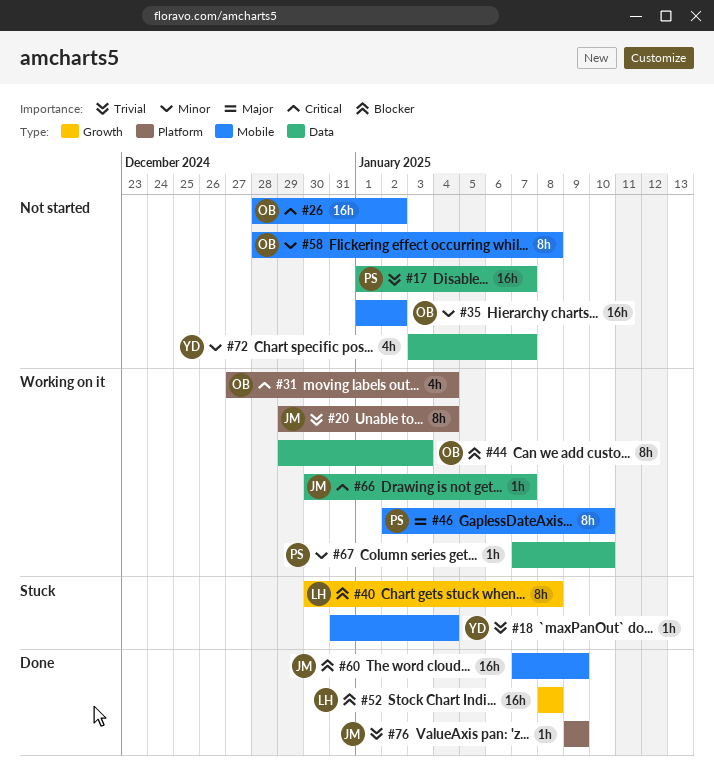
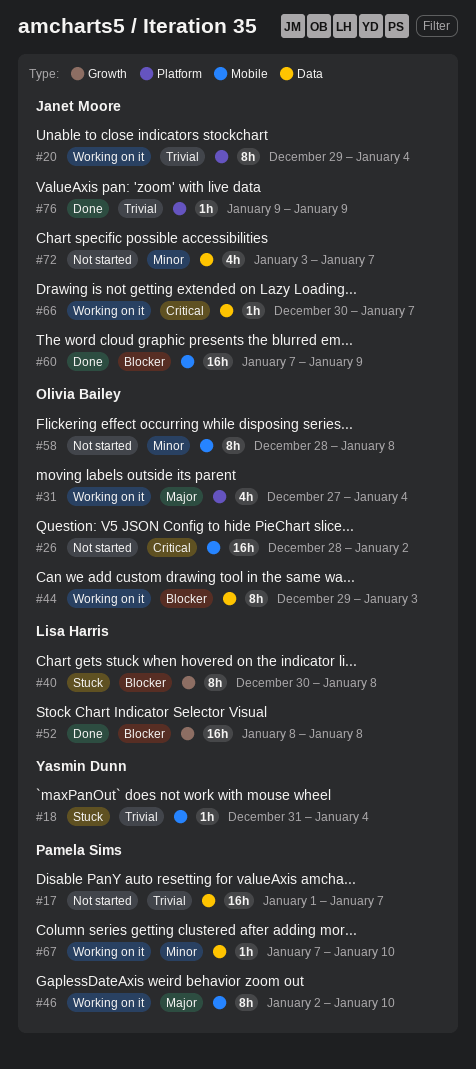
#31, priority: Critical -> Major
#35: present -> none
#72, owner: Yasmin Dunn -> Janet Moore

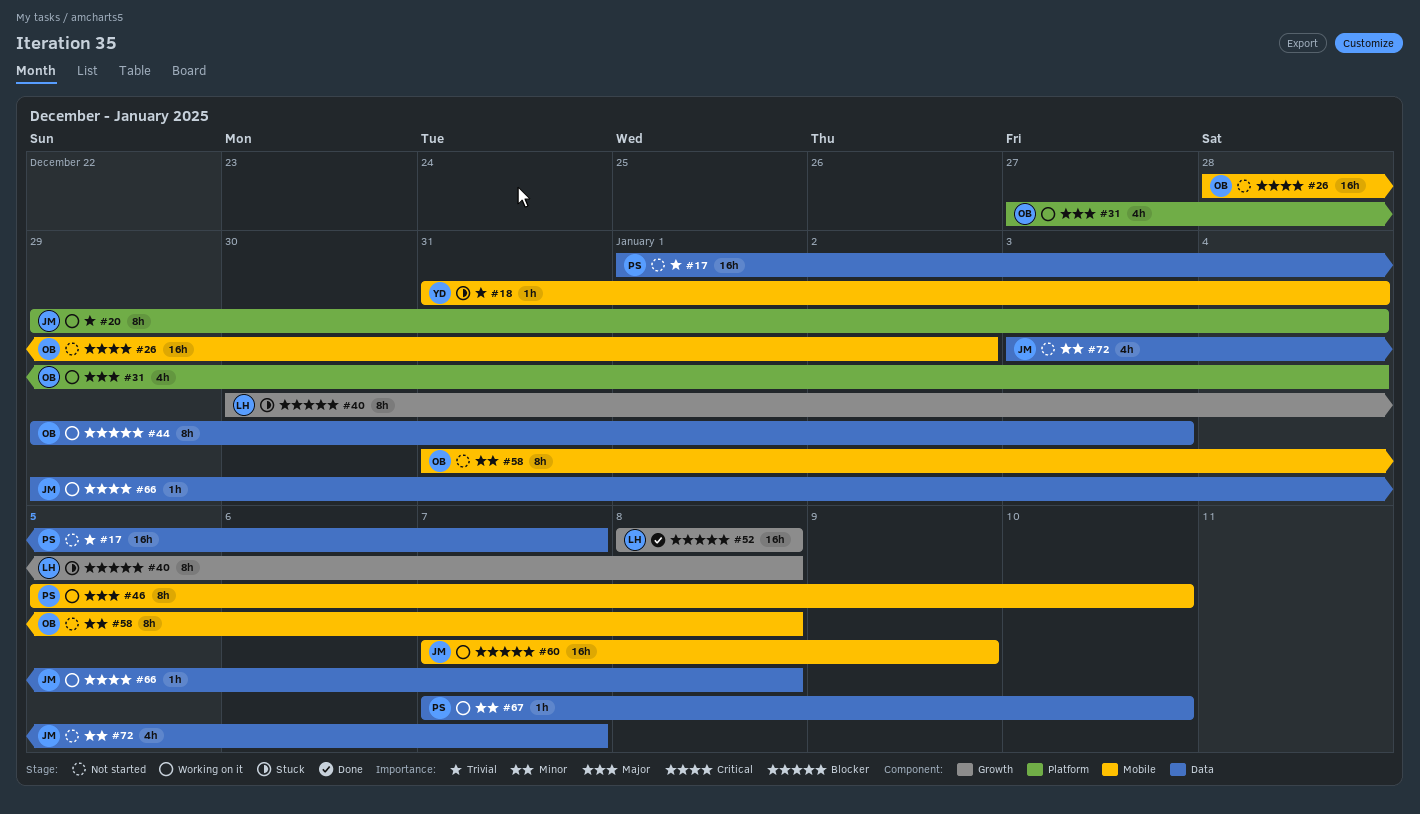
#46, start: Jan 2 -> Jan 5
#58, start: Dec 28 -> Dec 31
#60, status: Done -> Working on it
#66, start: Dec 30 -> Dec 29
#66, due: Jan 7 -> Jan 8
#76: present -> none

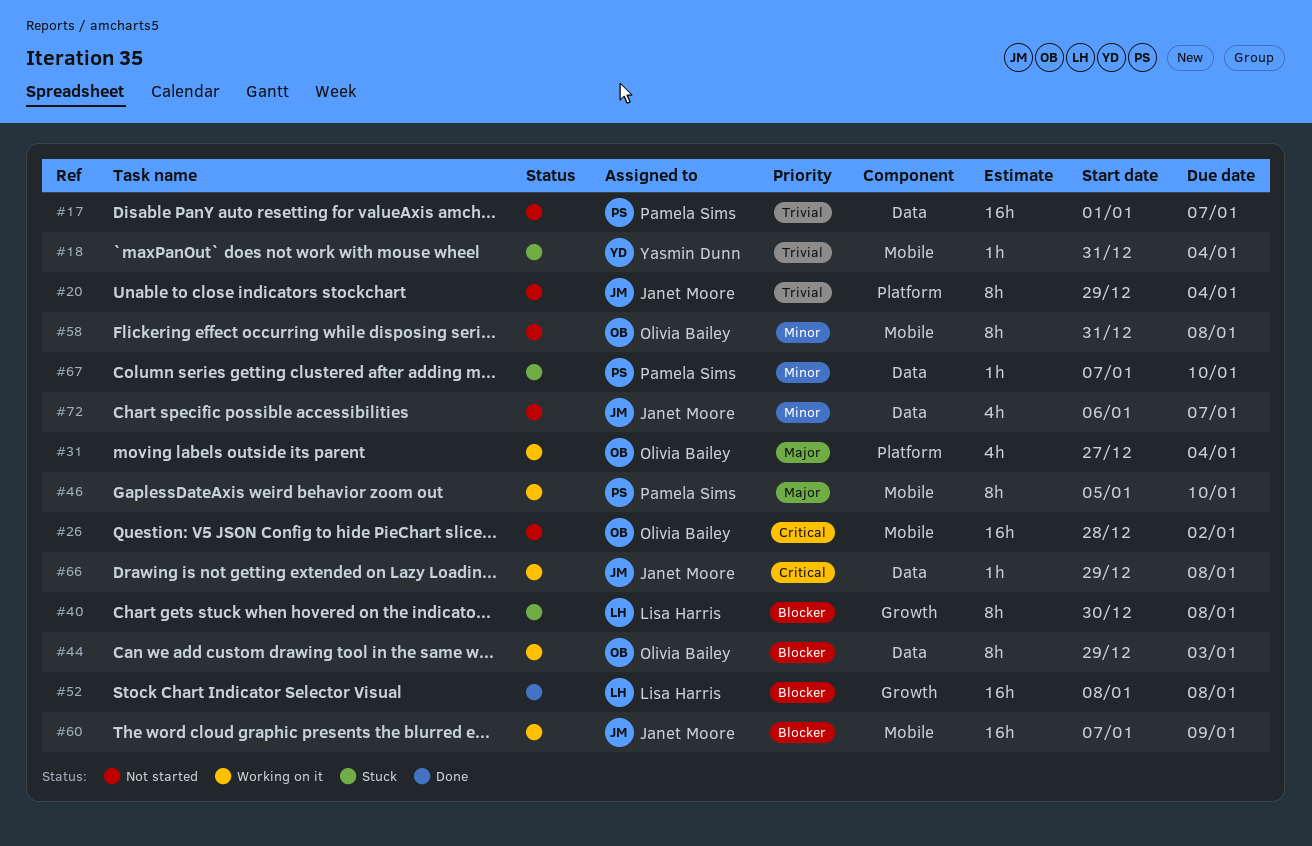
#20, status: Working on it -> Not started
#67, status: Working on it -> Stuck
#72, start: Jan 3 -> Jan 6

